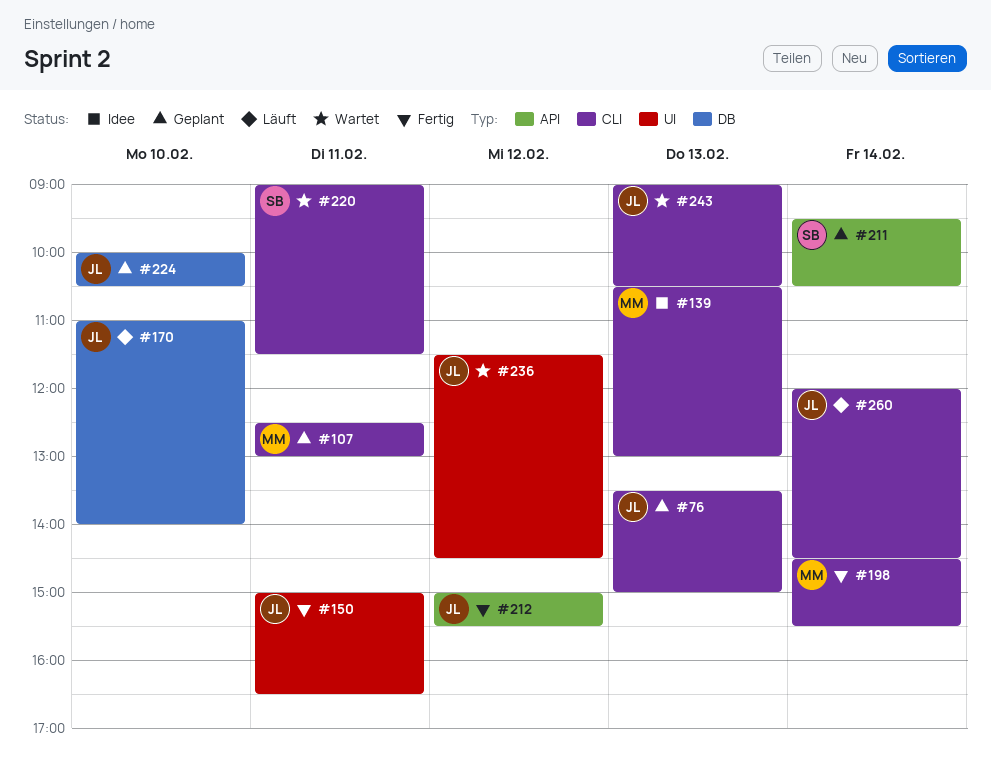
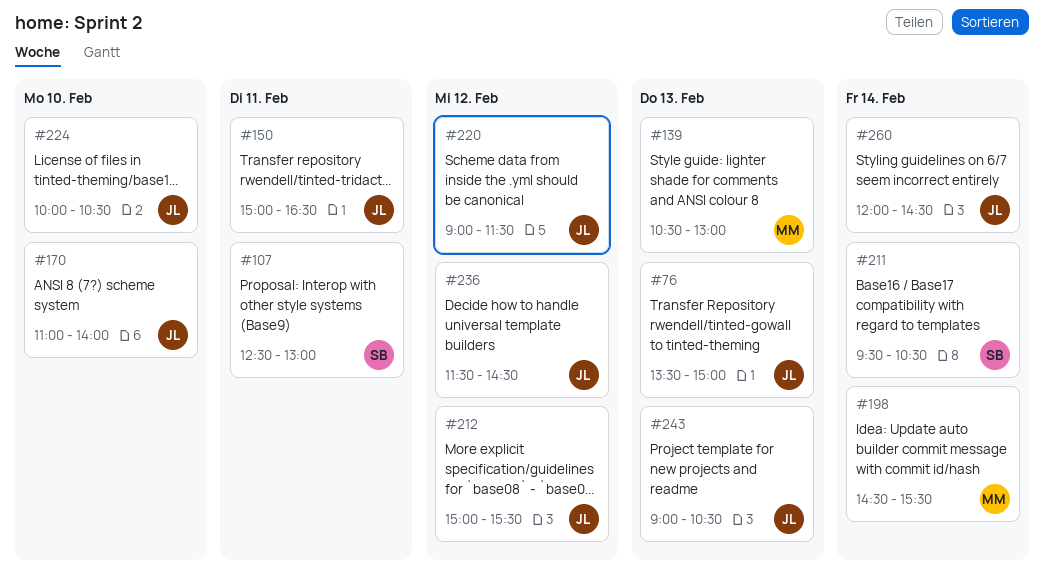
#107, owner: MM -> SB
#220, owner: SB -> JL
#220, day: Feb 11 -> Feb 12

